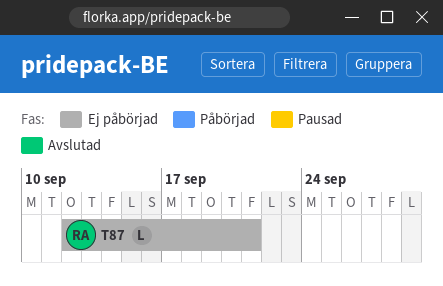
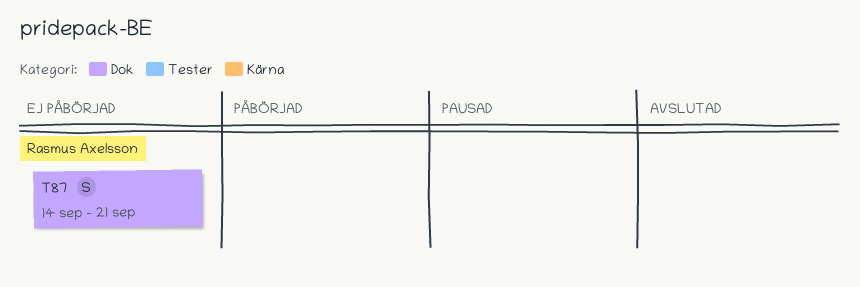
T87, estimate: L -> S
T87, start: Sep 12 -> Sep 14

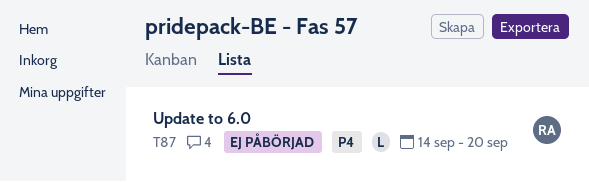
T87, estimate: S -> L
T87, due: Sep 21 -> Sep 20

